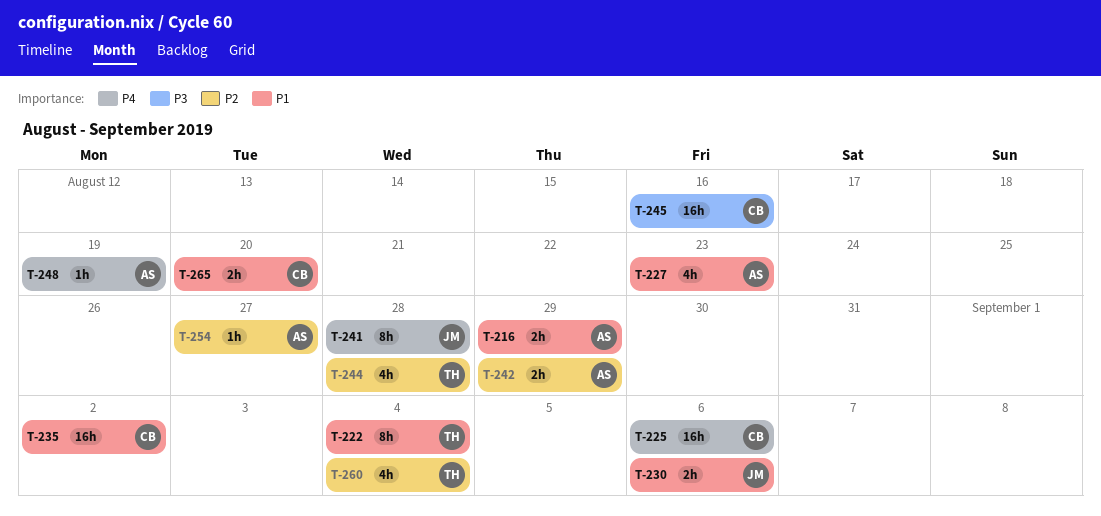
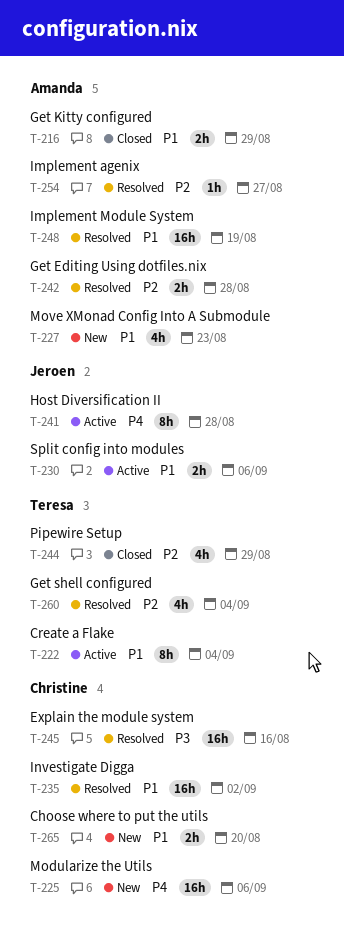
T-242, due: Aug 29 -> Aug 28
T-244, due: Aug 28 -> Aug 29
T-248, priority: P4 -> P1
T-248, estimate: 1h -> 16h

